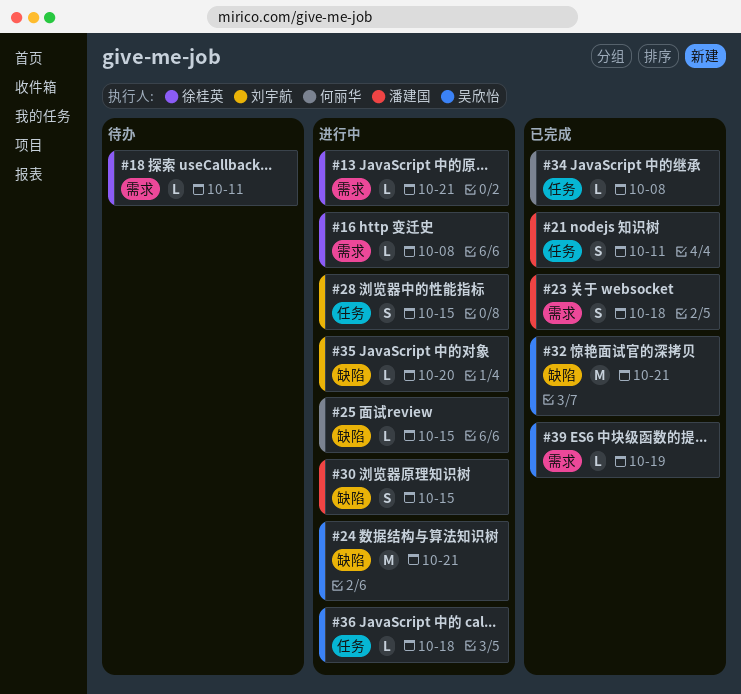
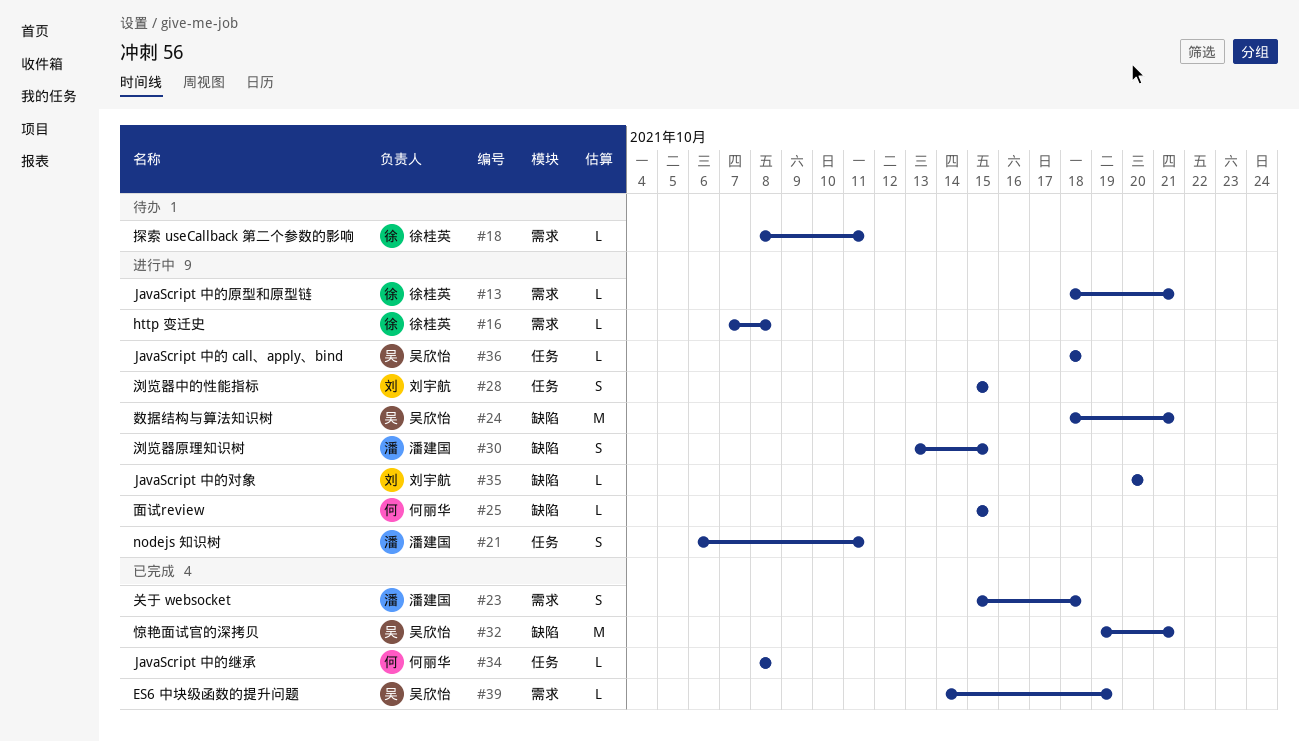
#21, status: 已完成 -> 进行中

